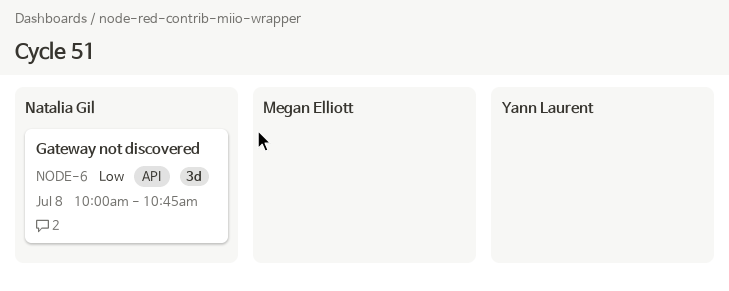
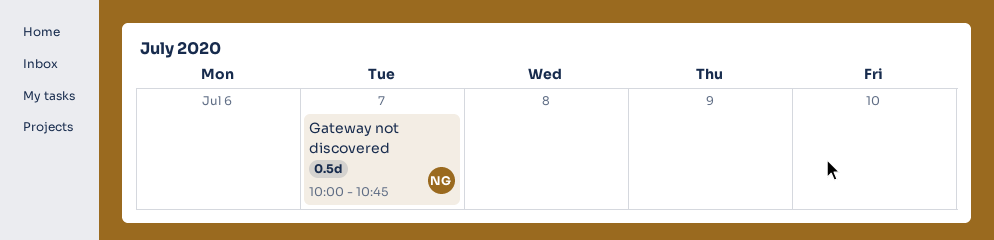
Gateway not discovered, estimate: 3d -> 0.5d
Gateway not discovered, day: Jul 8 -> Jul 7

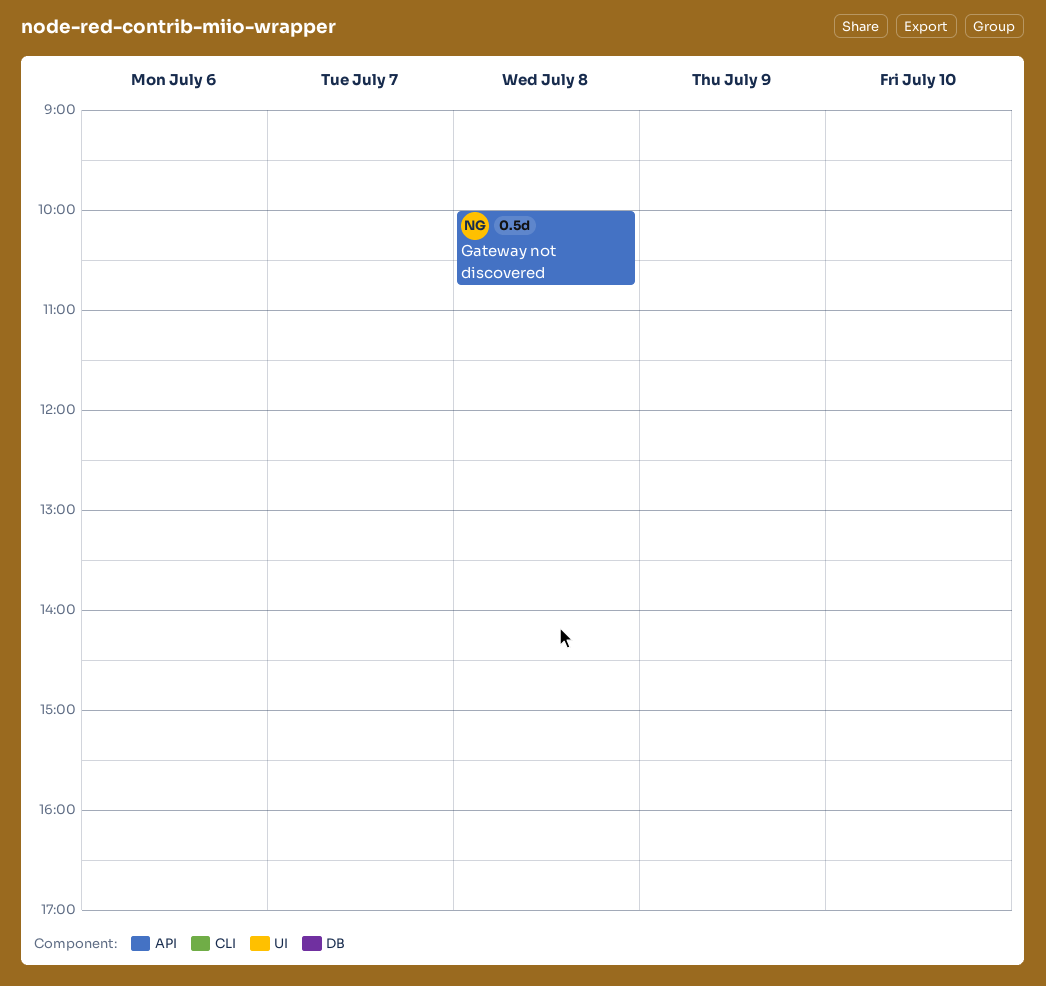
Gateway not discovered, day: Jul 7 -> Jul 8

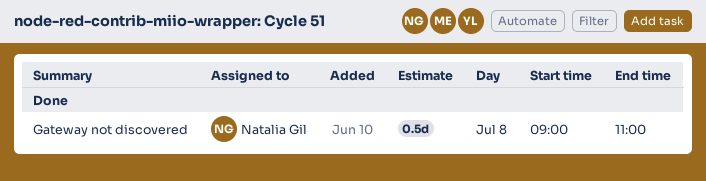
Gateway not discovered, begins: 10:00 -> 09:00
Gateway not discovered, ends: 10:45 -> 11:00

